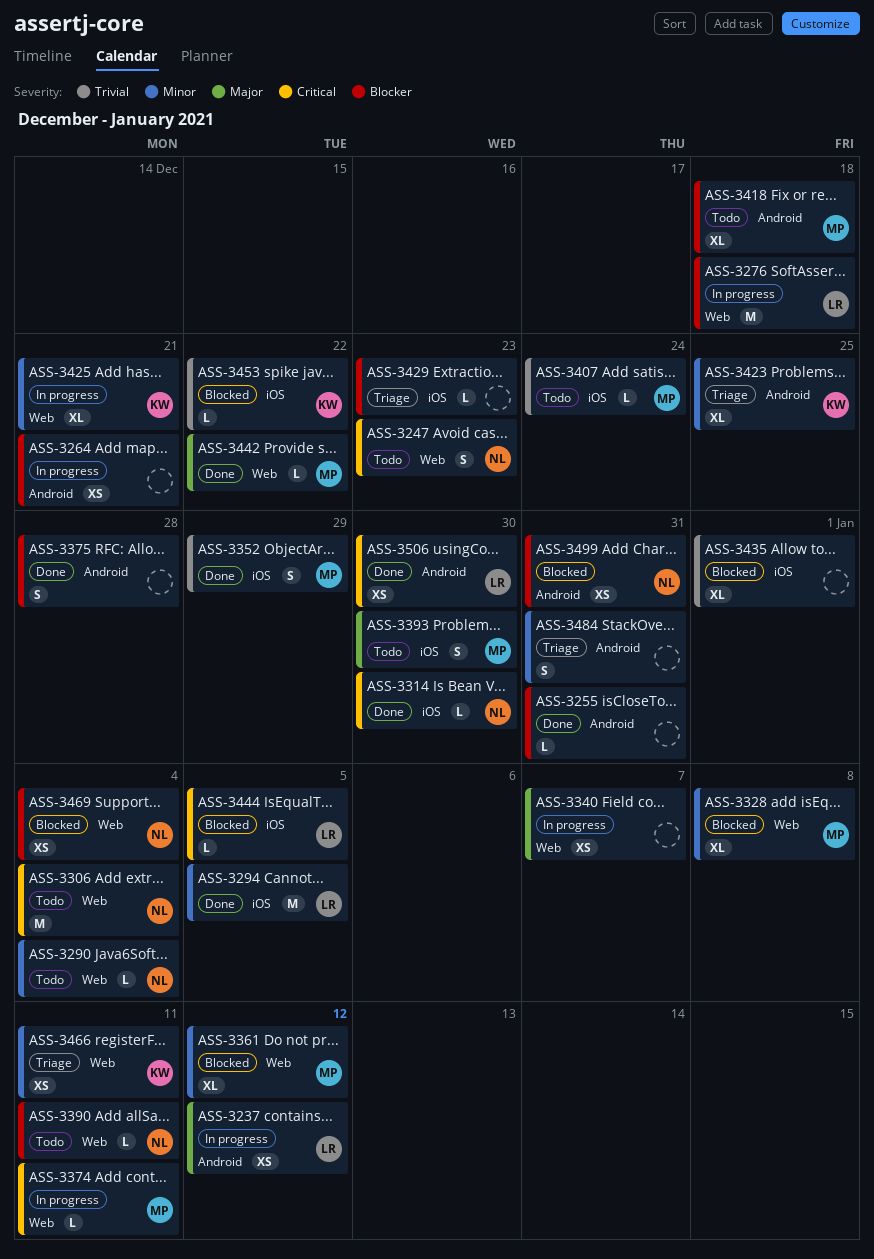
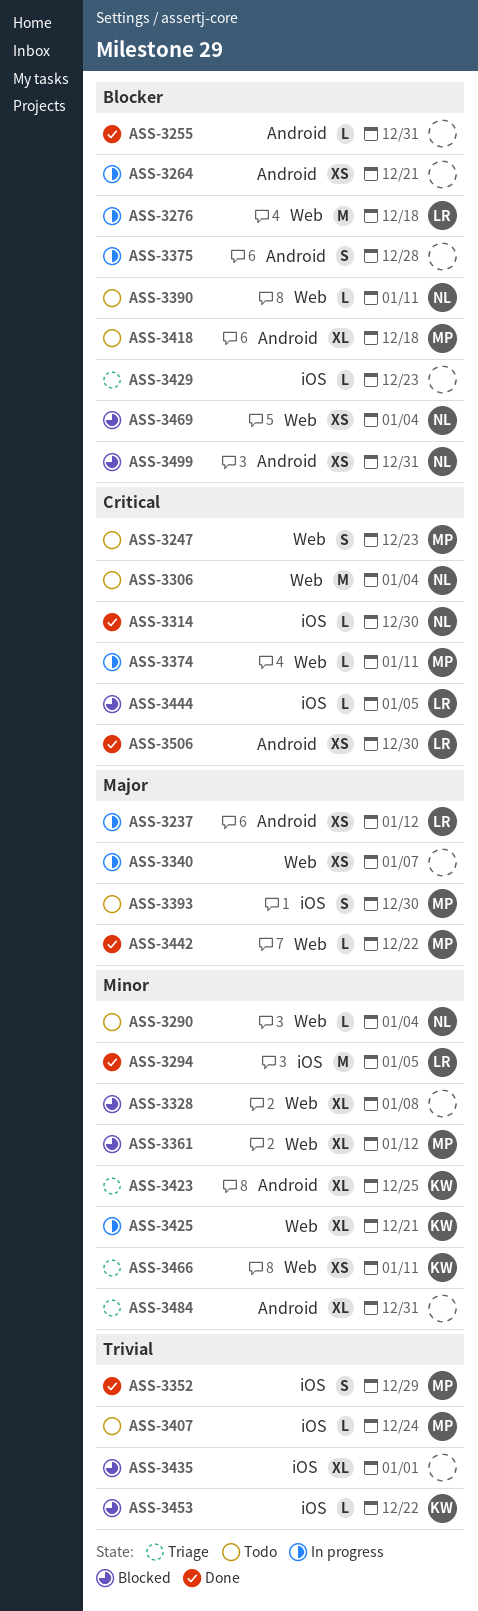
ASS-3247, owner: NL -> MP
ASS-3328, owner: MP -> none
ASS-3375, status: Done -> In progress
ASS-3484, estimate: S -> XL

